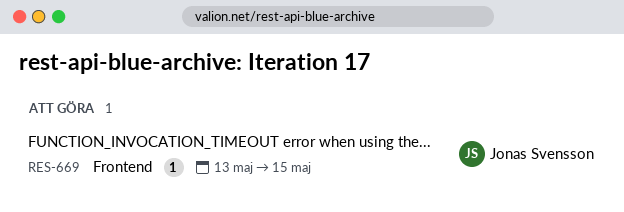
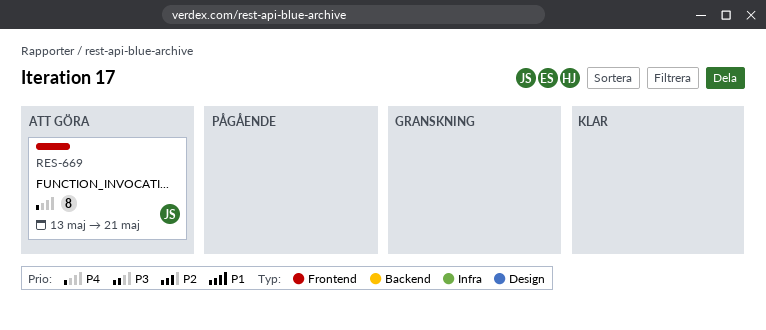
RES-669, estimate: 1 -> 8
RES-669, due: May 15 -> May 21

